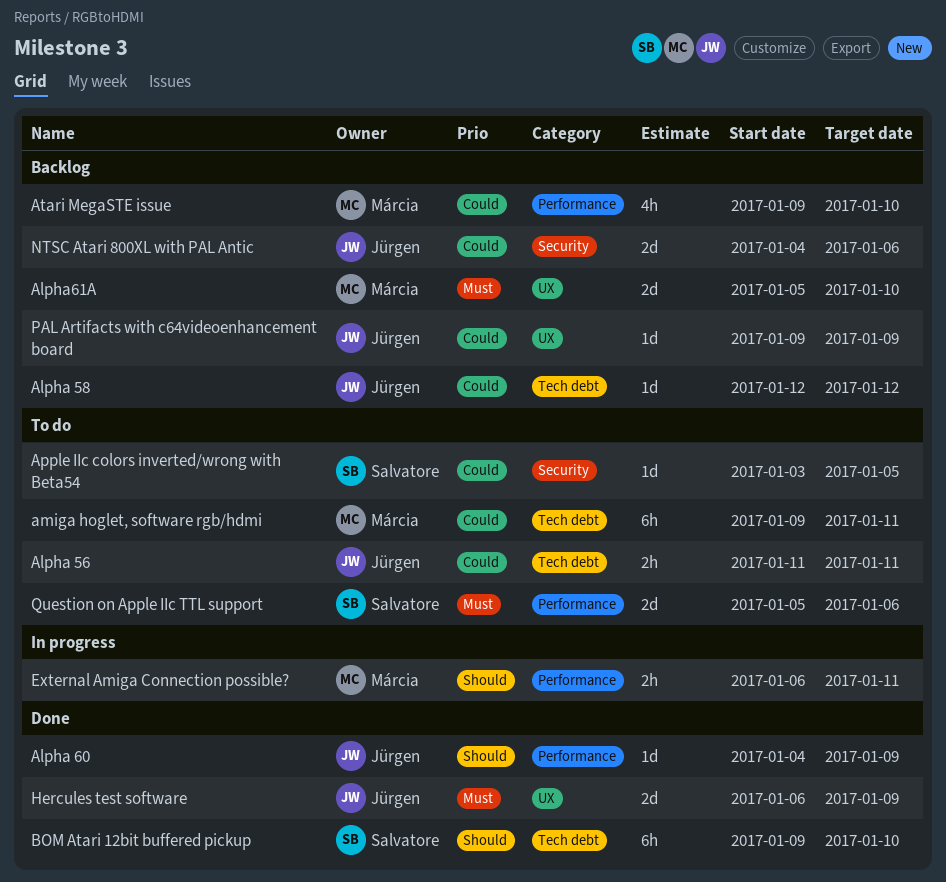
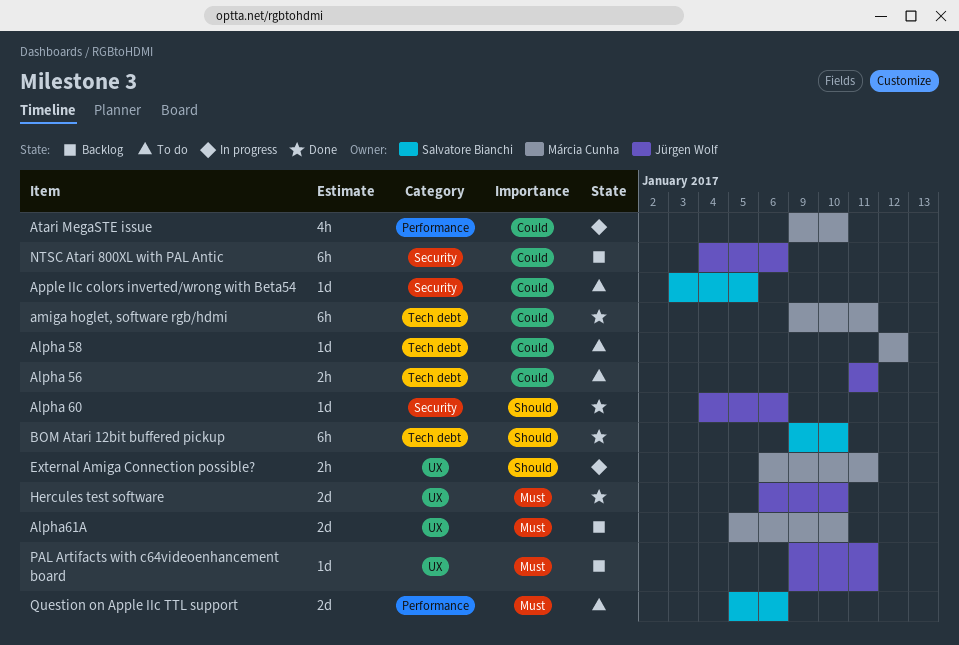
Alpha 58, status: Backlog -> To do
Alpha 58, owner: Jürgen Wolf -> Márcia Cunha
Alpha 60, label: Performance -> Security
Alpha 60, due: Jan 9 -> Jan 6
amiga hoglet, software rgb/hdmi, status: To do -> Done
Atari MegaSTE issue, status: Backlog -> In progress
External Amiga Connection possible?, label: Performance -> UX
Hercules test software, due: Jan 9 -> Jan 10
NTSC Atari 800XL with PAL Antic, estimate: 2d -> 6h
PAL Artifacts with c64videoenhancement board, priority: Could -> Must
PAL Artifacts with c64videoenhancement board, due: Jan 9 -> Jan 11

